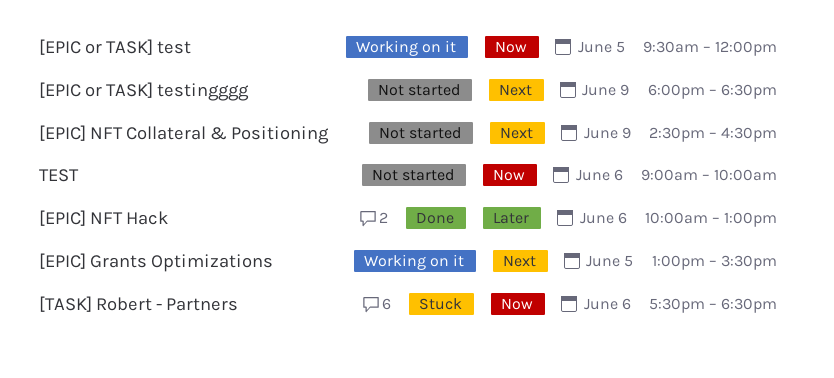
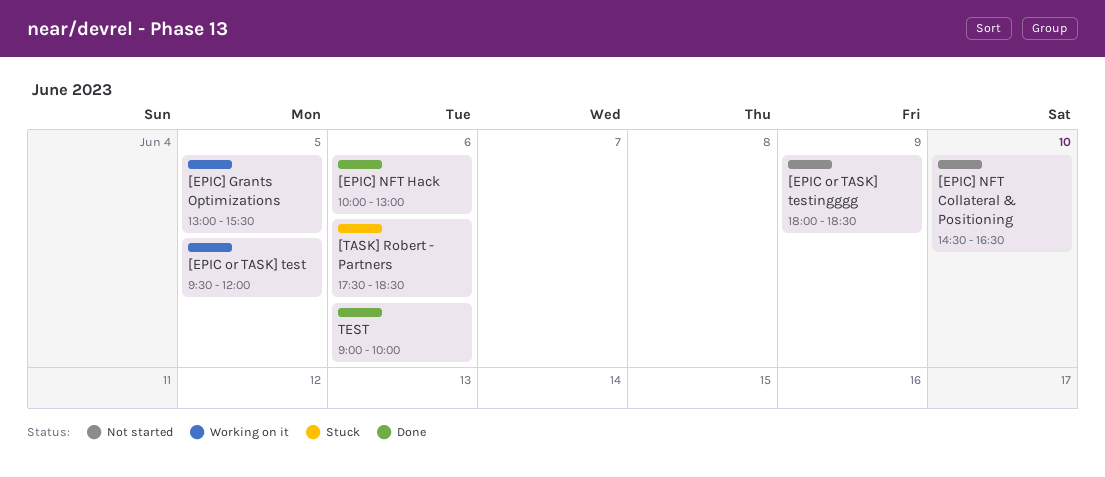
[EPIC] NFT Collateral & Positioning, day: Jun 9 -> Jun 10
TEST, status: Not started -> Done

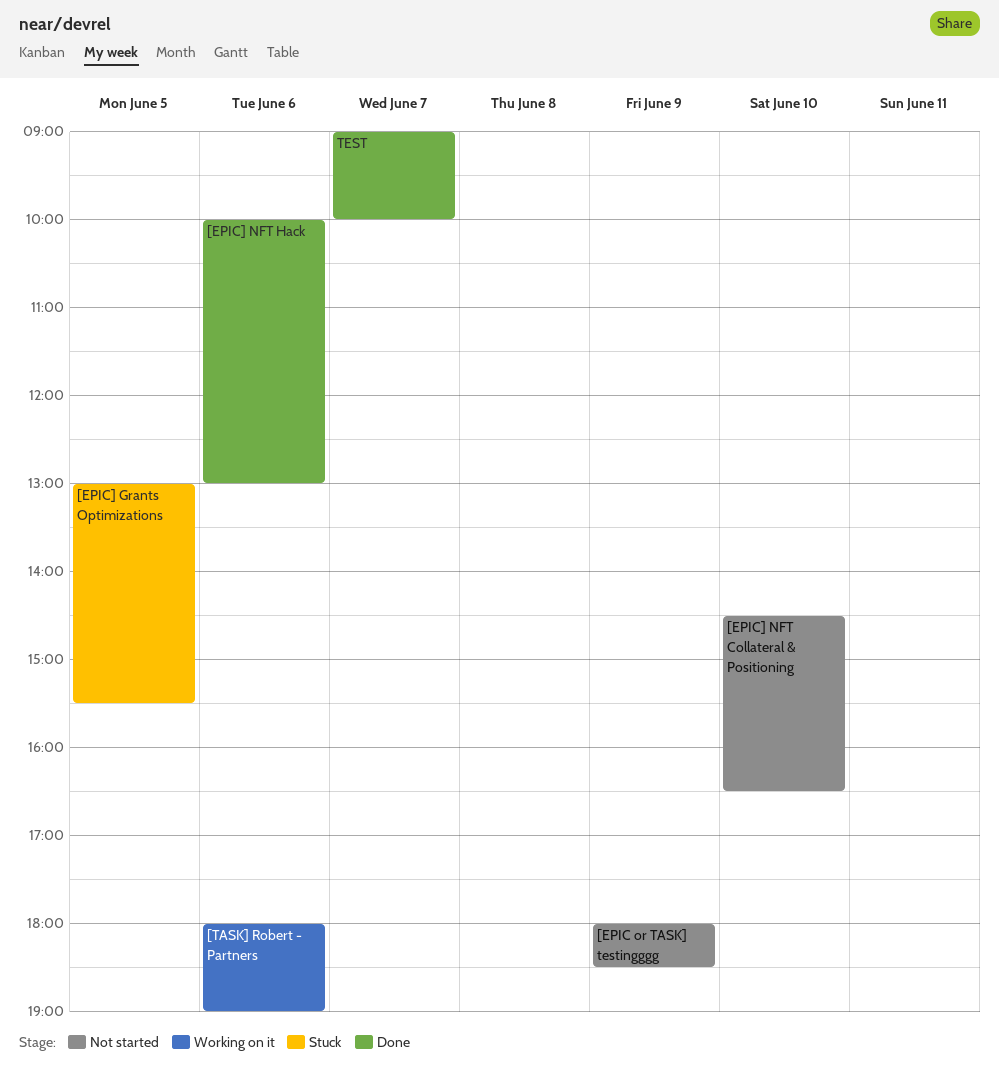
[EPIC or TASK] test: present -> none
[EPIC] Grants Optimizations, status: Working on it -> Stuck
[TASK] Robert - Partners, status: Stuck -> Working on it
[TASK] Robert - Partners, begins: 17:30 -> 18:00
[TASK] Robert - Partners, ends: 18:30 -> 19:00
TEST, day: Jun 6 -> Jun 7

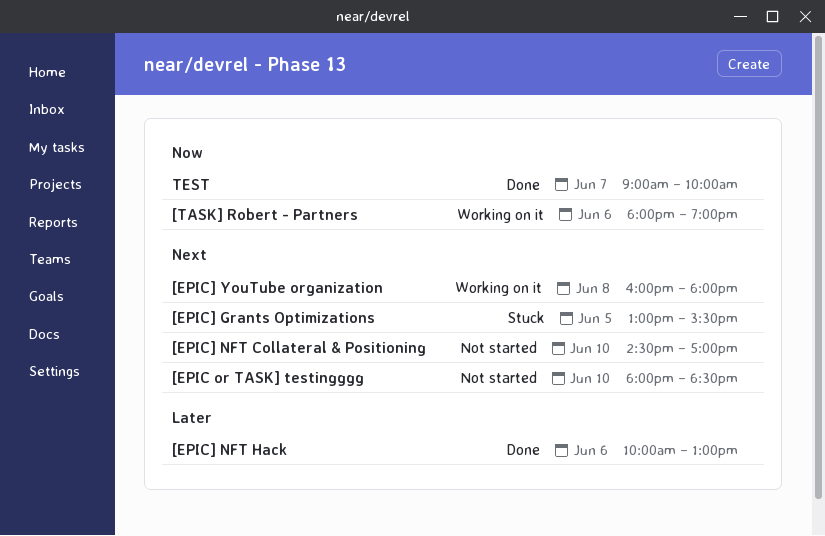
[EPIC or TASK] testingggg, day: Jun 9 -> Jun 10
[EPIC] NFT Collateral & Positioning, ends: 16:30 -> 17:00
[EPIC] YouTube organization: none -> present

